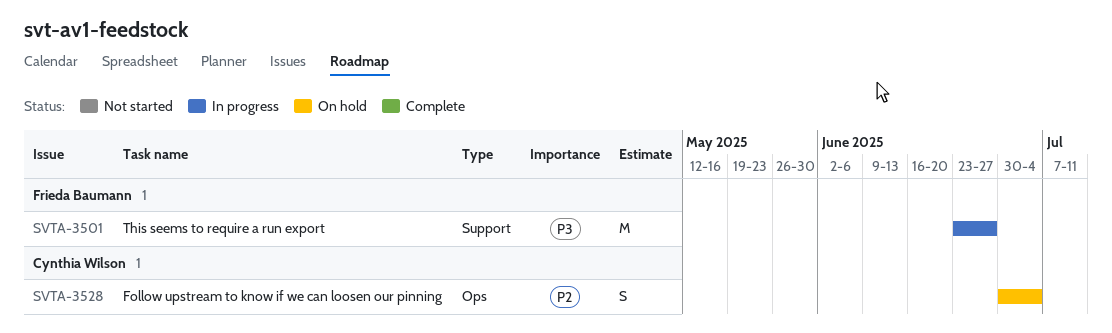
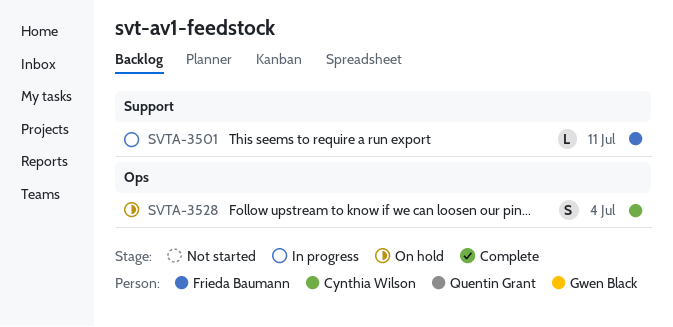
SVTA-3501, estimate: M -> L
SVTA-3501, due: Jun 27 -> Jul 11

